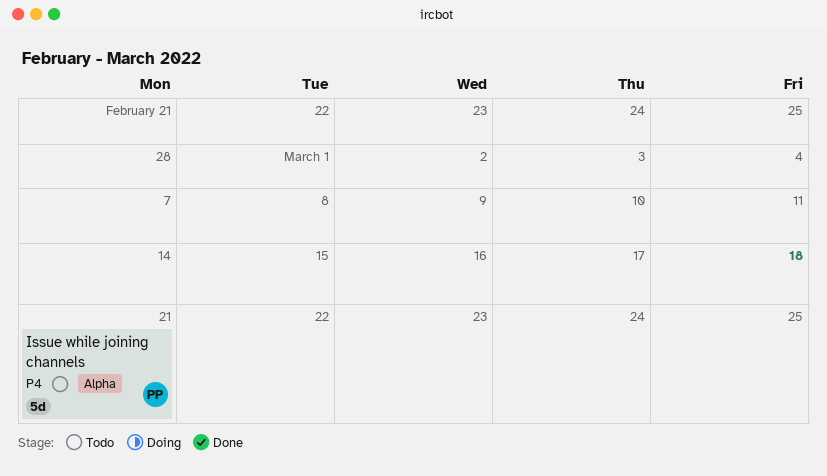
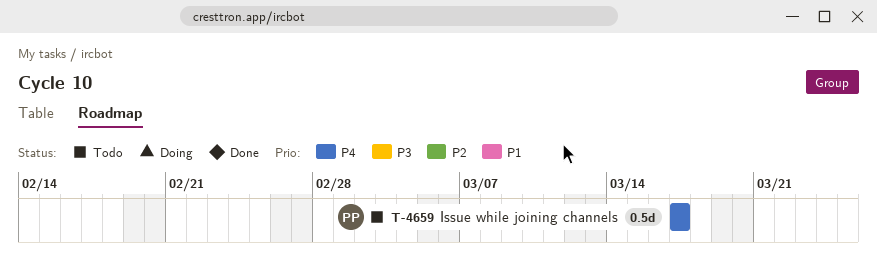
Issue while joining channels, estimate: 5d -> 0.5d
Issue while joining channels, due: Mar 21 -> Mar 17

